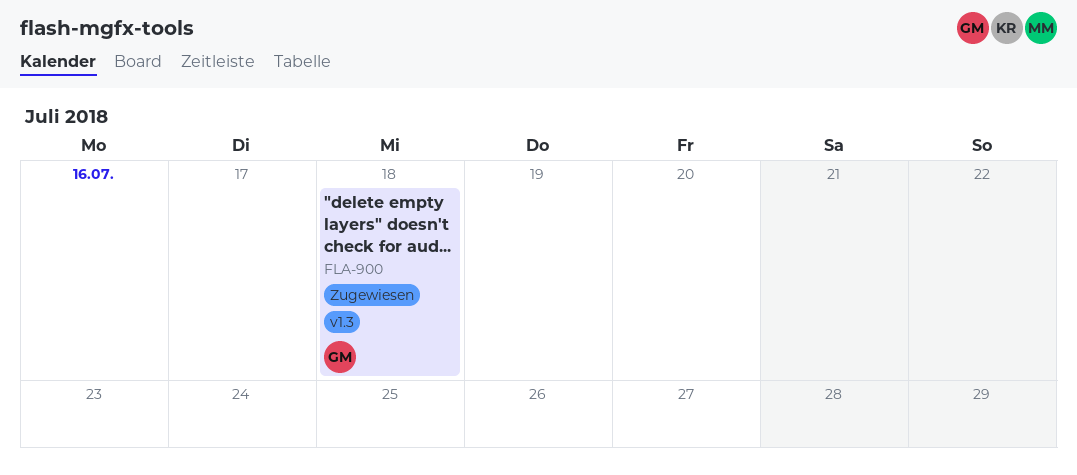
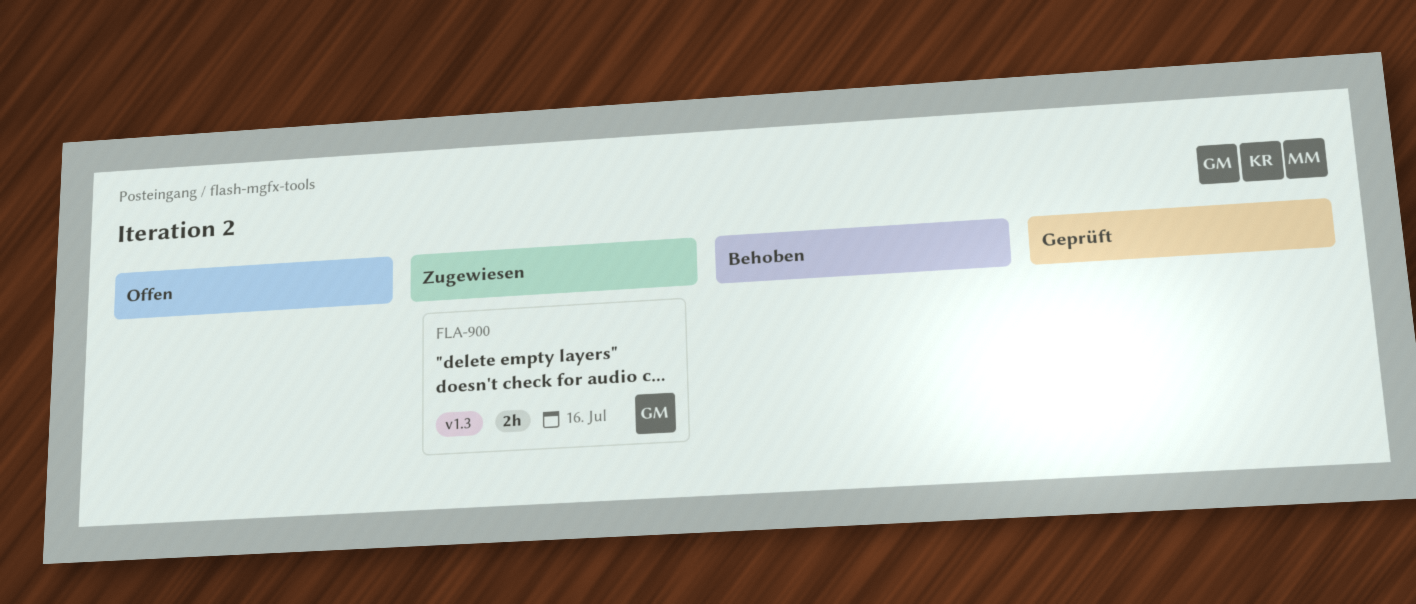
FLA-900, due: Jul 18 -> Jul 16

